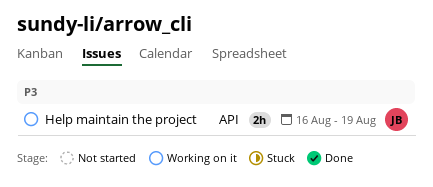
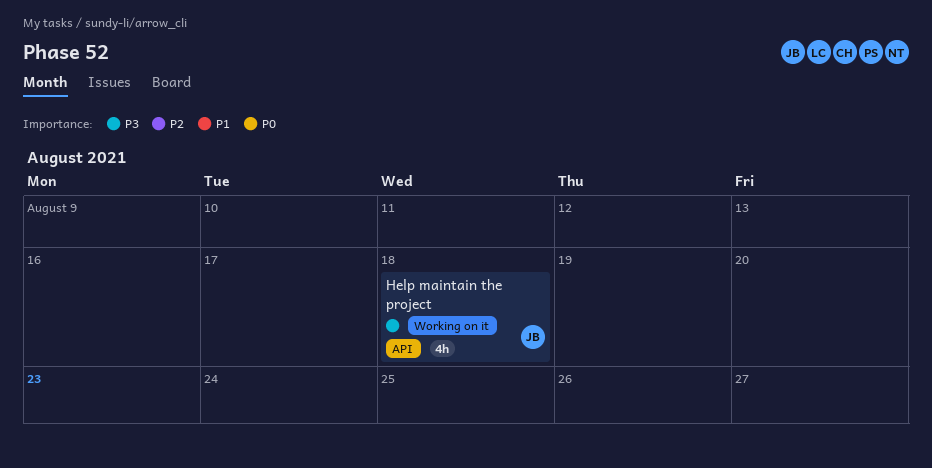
Help maintain the project, estimate: 2h -> 4h
Help maintain the project, due: Aug 19 -> Aug 18

